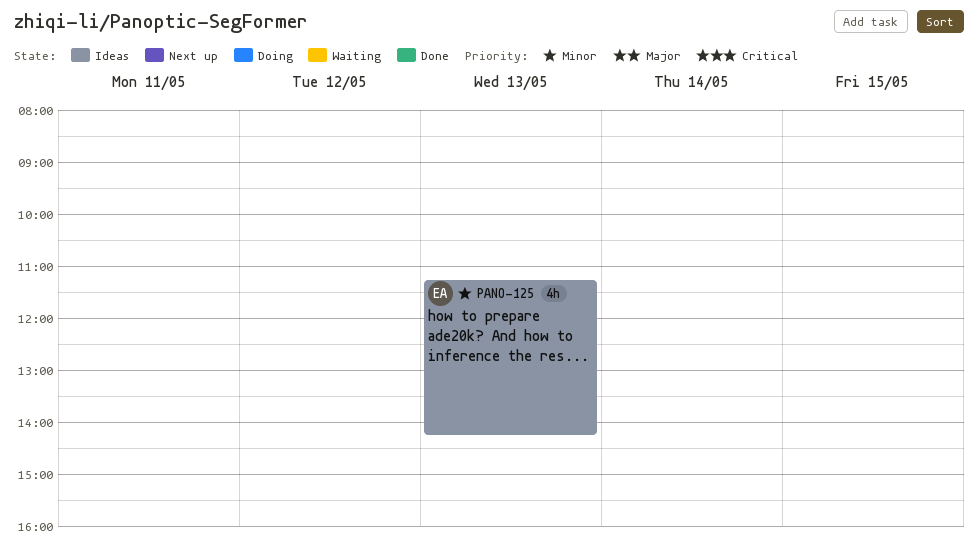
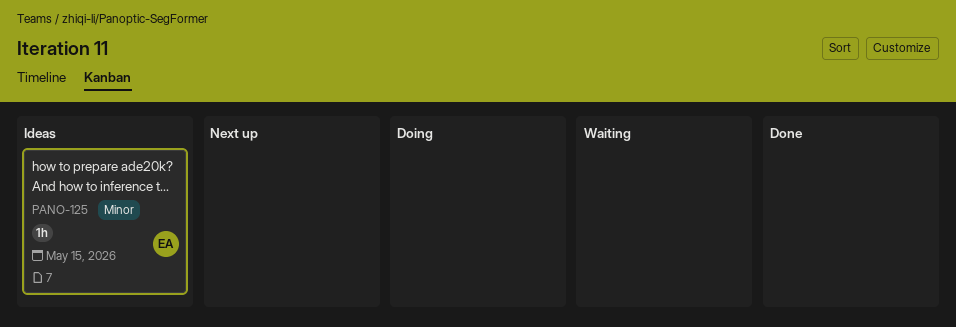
PANO-125, estimate: 4h -> 1h
PANO-125, day: May 13 -> May 15

